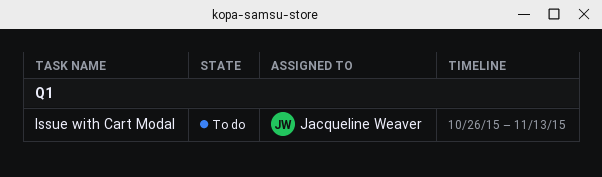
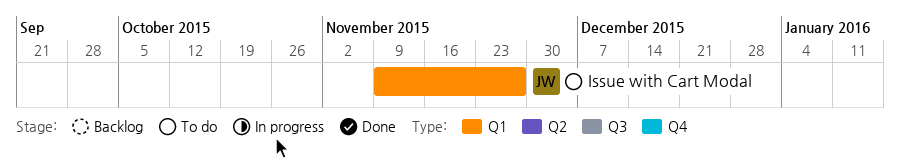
Issue with Cart Modal, start: Oct 26 -> Nov 9
Issue with Cart Modal, due: Nov 13 -> Nov 27

